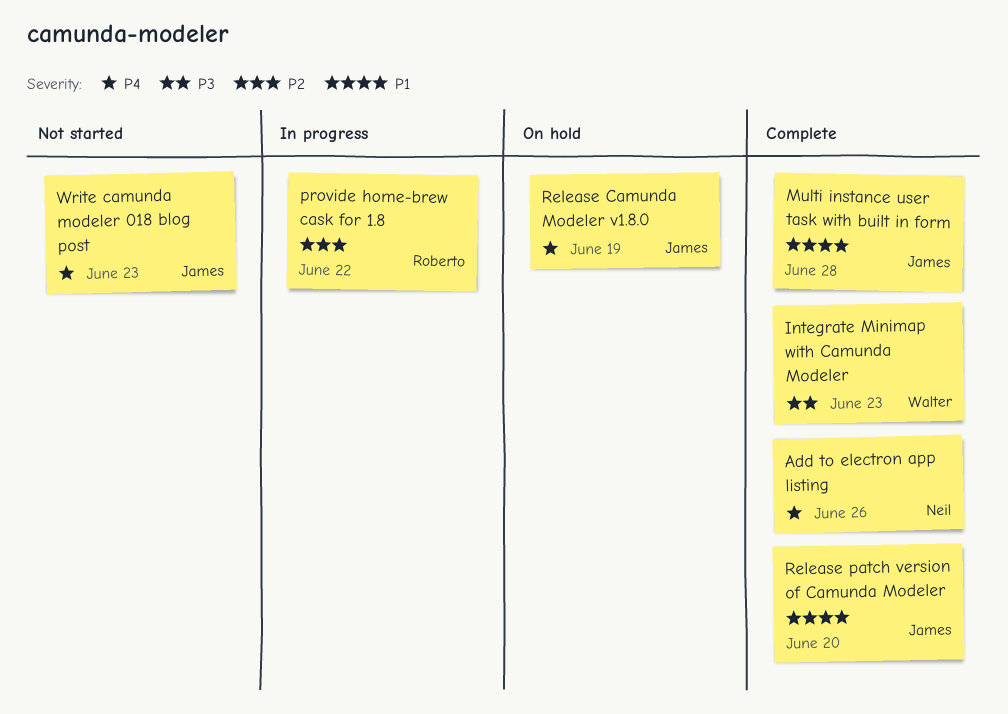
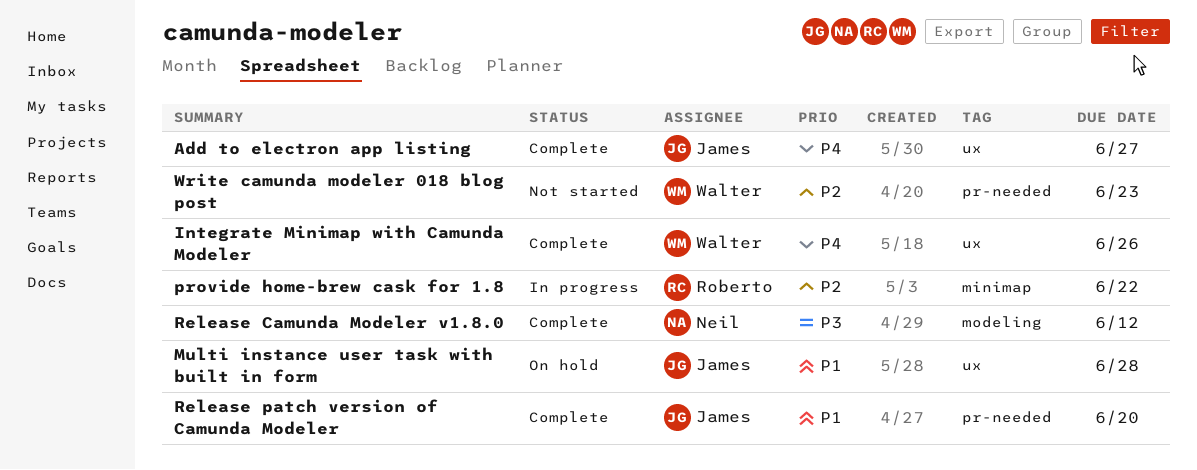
Add to electron app listing, owner: Neil -> James
Add to electron app listing, due: Jun 26 -> Jun 27
Integrate Minimap with Camunda Modeler, priority: P3 -> P4
Integrate Minimap with Camunda Modeler, due: Jun 23 -> Jun 26
Multi instance user task with built in form, status: Complete -> On hold
Release Camunda Modeler v1.8.0, status: On hold -> Complete
Release Camunda Modeler v1.8.0, owner: James -> Neil
Release Camunda Modeler v1.8.0, priority: P4 -> P3
Release Camunda Modeler v1.8.0, due: Jun 19 -> Jun 12
Write camunda modeler 018 blog post, owner: James -> Walter
Write camunda modeler 018 blog post, priority: P4 -> P2

